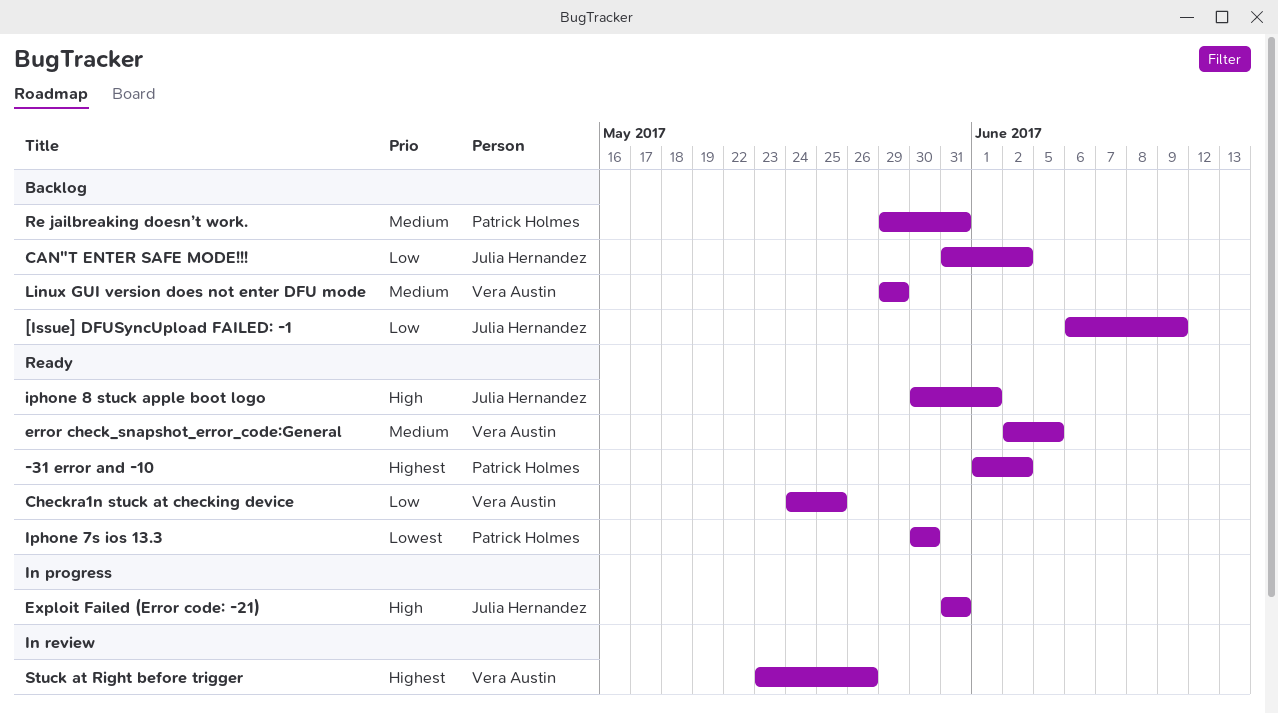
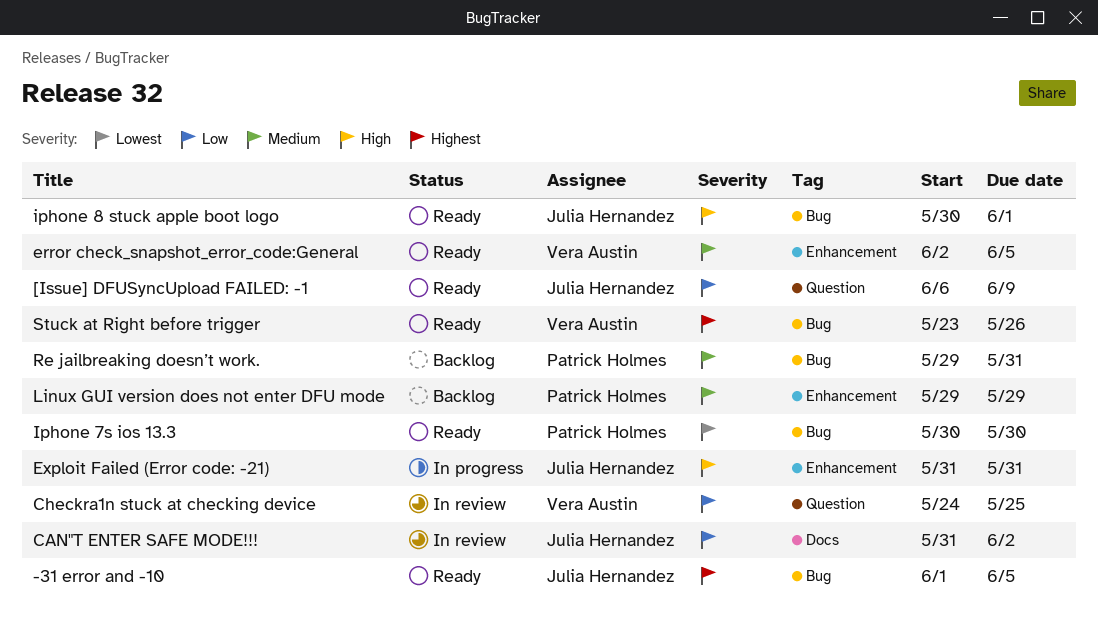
-31 error and -10, owner: Patrick Holmes -> Julia Hernandez
-31 error and -10, due: Jun 2 -> Jun 5
[Issue] DFUSyncUpload FAILED: -1, status: Backlog -> Ready
CAN"T ENTER SAFE MODE!!!, status: Backlog -> In review
Checkra1n stuck at checking device, status: Ready -> In review
Linux GUI version does not enter DFU mode, owner: Vera Austin -> Patrick Holmes
Stuck at Right before trigger, status: In review -> Ready

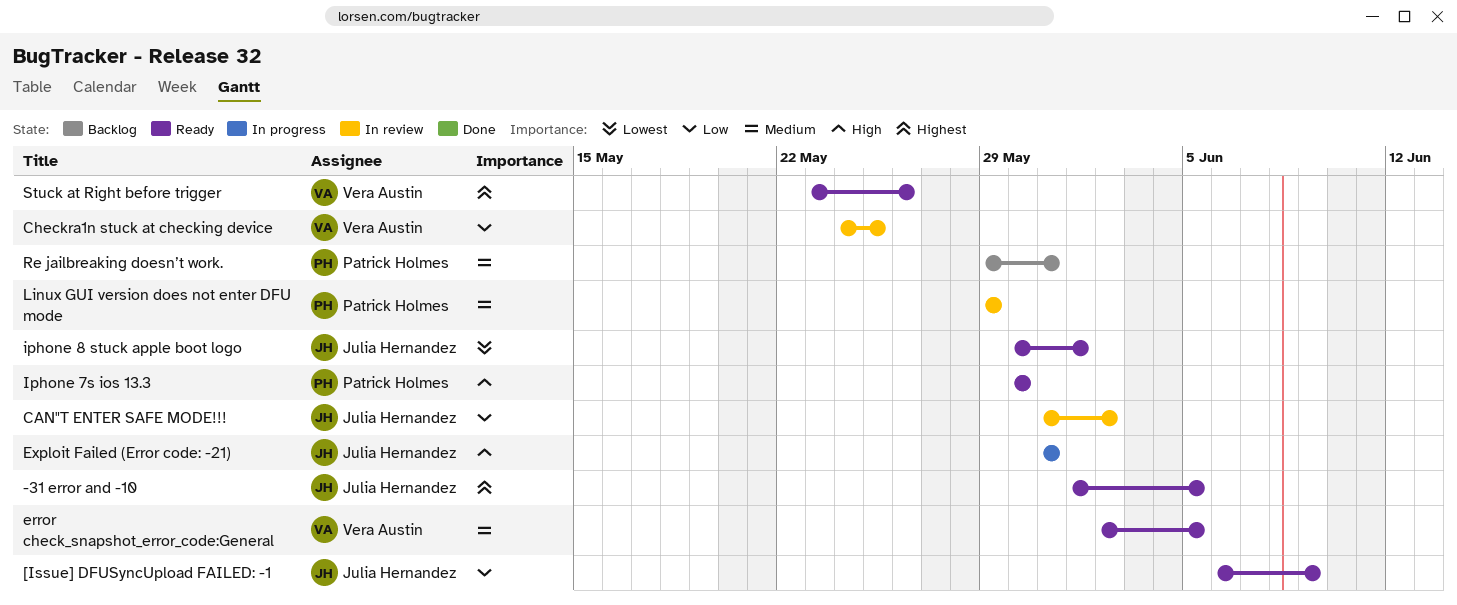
Iphone 7s ios 13.3, priority: Lowest -> High
iphone 8 stuck apple boot logo, priority: High -> Lowest
Linux GUI version does not enter DFU mode, status: Backlog -> In review

